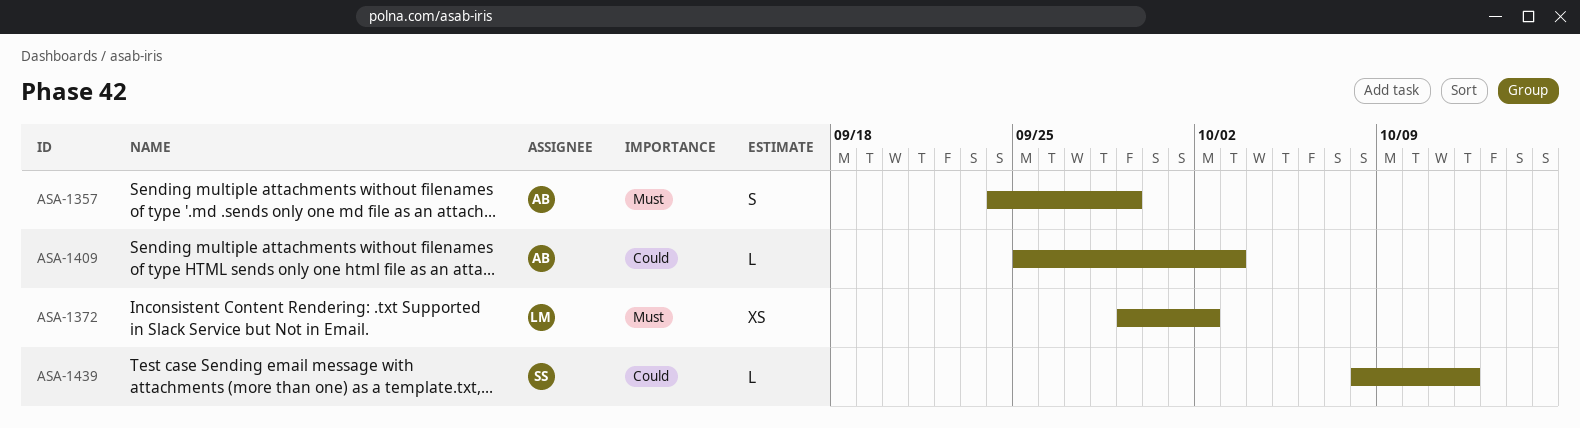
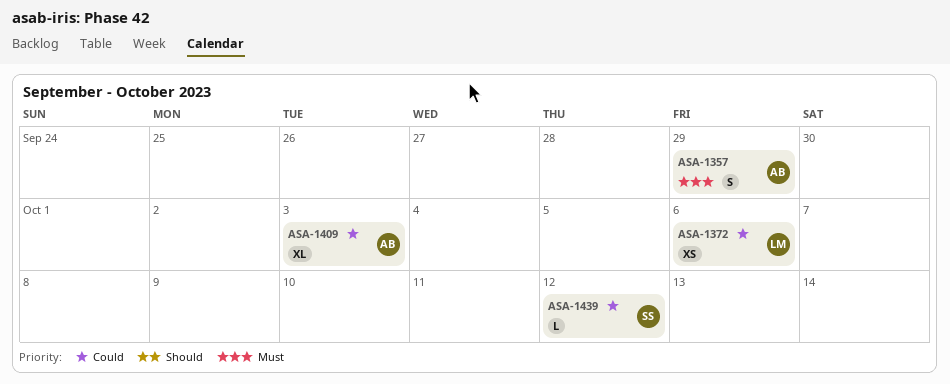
ASA-1372, priority: Must -> Could
ASA-1372, due: Oct 2 -> Oct 6
ASA-1409, estimate: L -> XL

